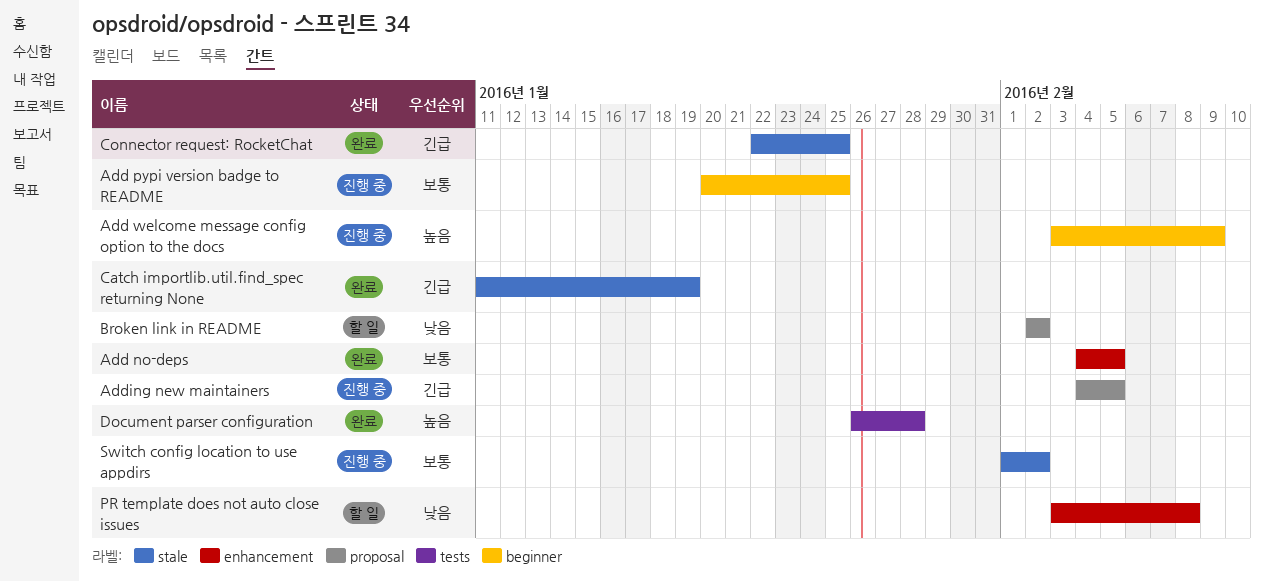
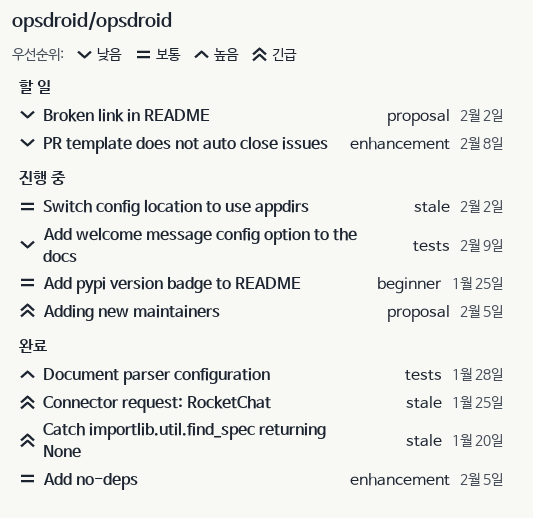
Add welcome message config option to the docs, priority: 높음 -> 낮음
Add welcome message config option to the docs, label: beginner -> tests
Catch importlib.util.find_spec returning None, due: Jan 19 -> Jan 20

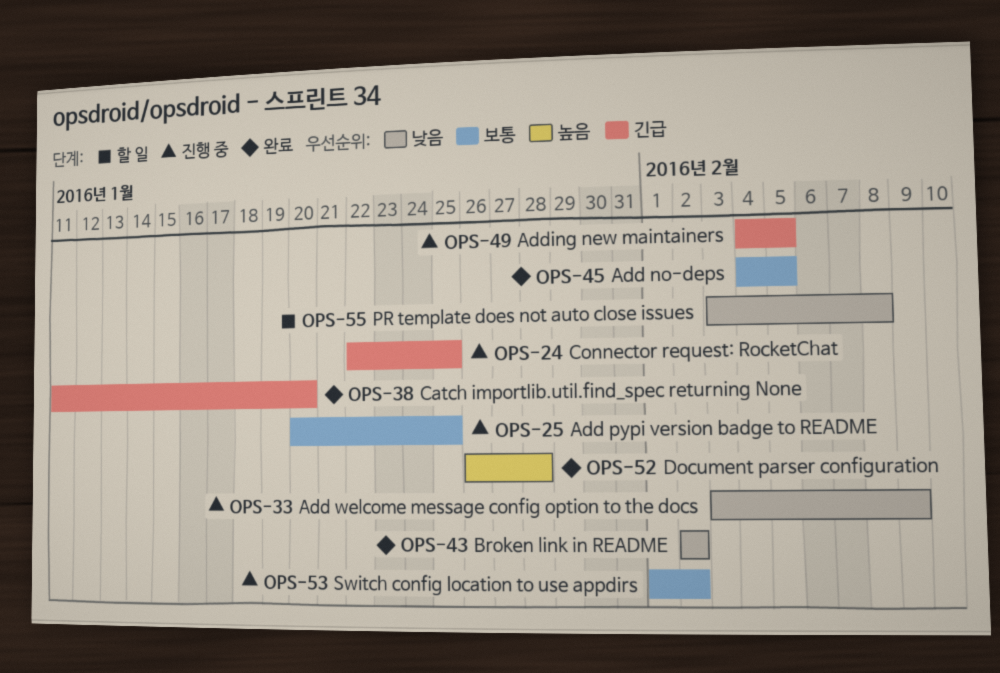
Broken link in README, status: 할 일 -> 완료
Connector request: RocketChat, status: 완료 -> 진행 중

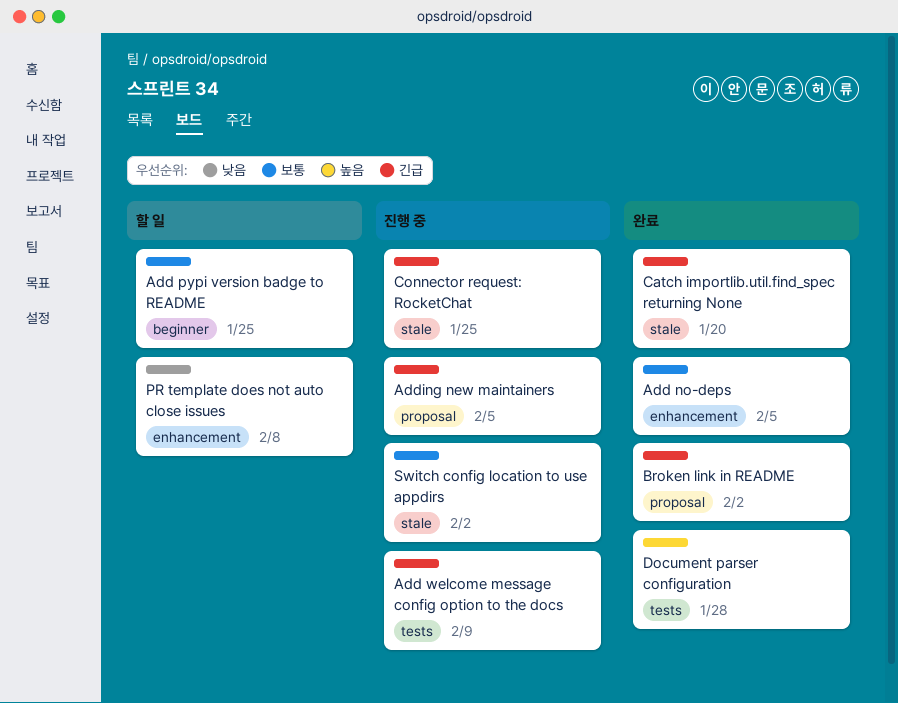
Add pypi version badge to README, status: 진행 중 -> 할 일
Add welcome message config option to the docs, priority: 낮음 -> 긴급
Broken link in README, priority: 낮음 -> 긴급

